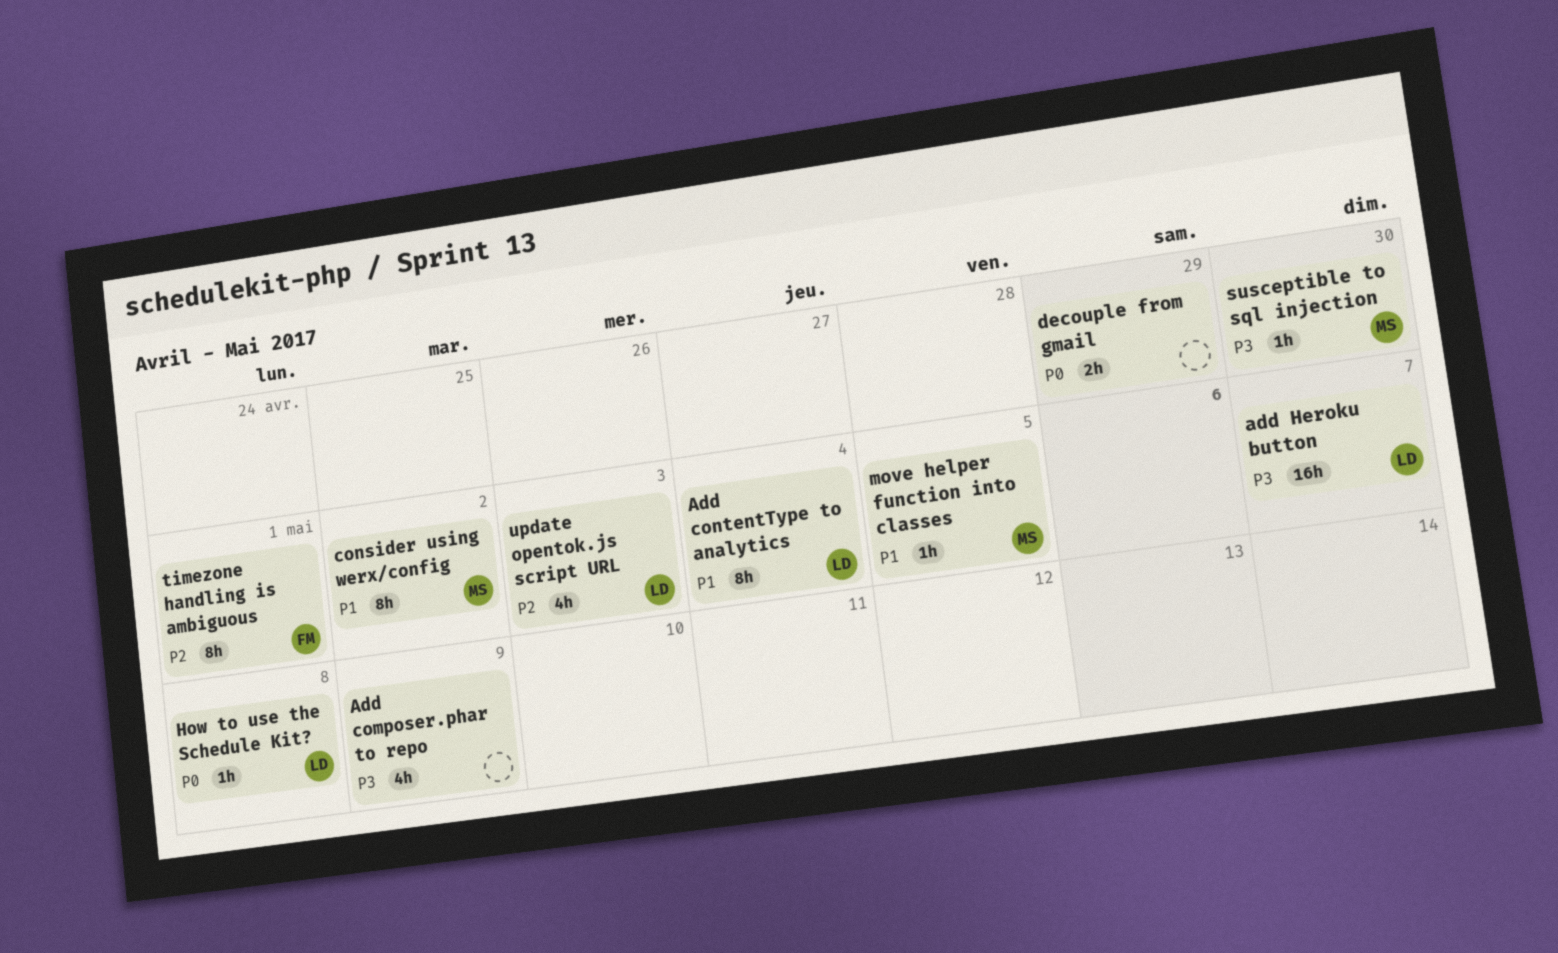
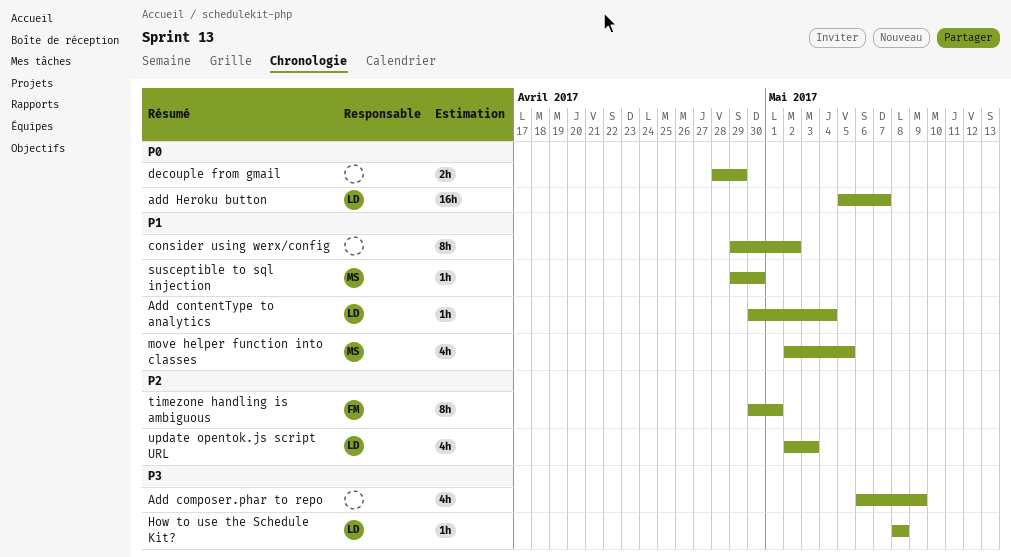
Add contentType to analytics, estimate: 8h -> 1h
add Heroku button, priority: P3 -> P0
consider using werx/config, owner: MS -> none
How to use the Schedule Kit?, priority: P0 -> P3
move helper function into classes, estimate: 1h -> 4h
susceptible to sql injection, priority: P3 -> P1

